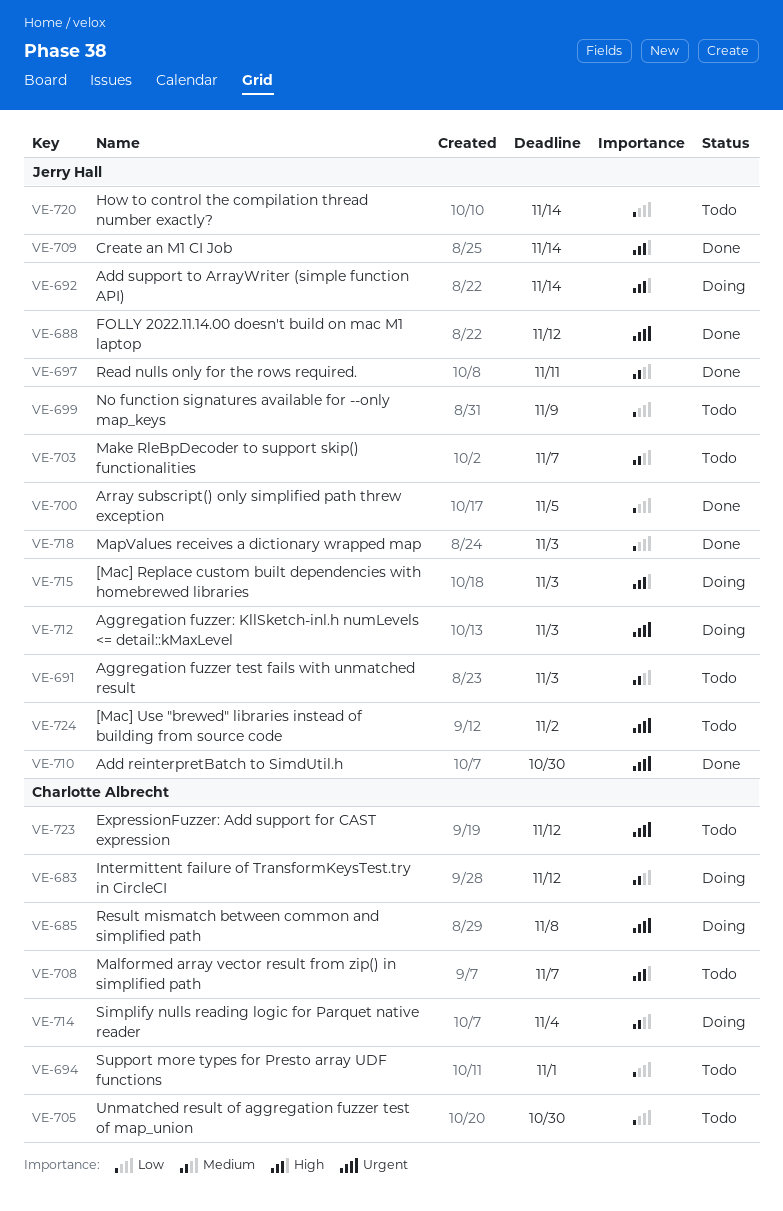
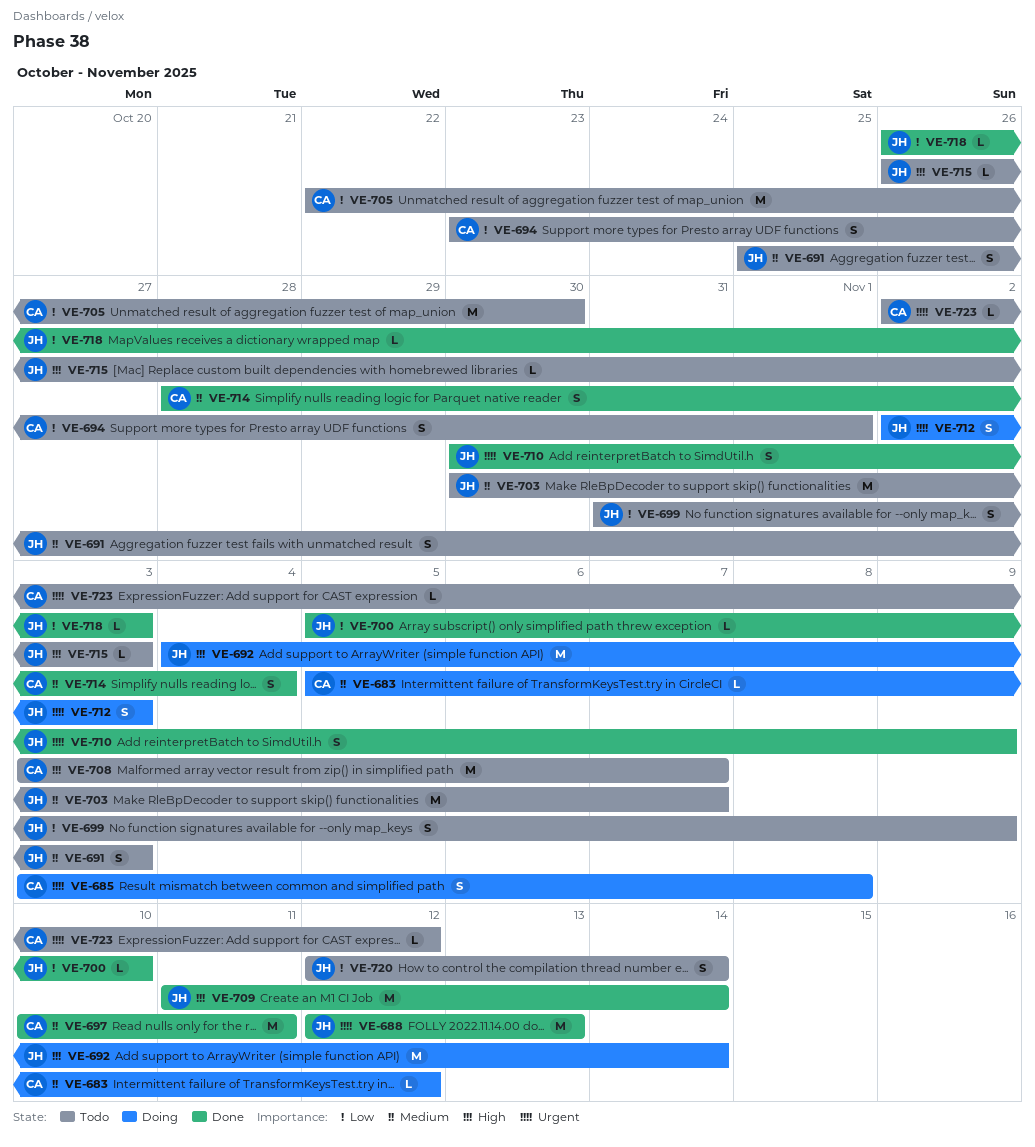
VE-688, due: Nov 12 -> Nov 13
VE-697, owner: Jerry Hall -> Charlotte Albrecht
VE-700, due: Nov 5 -> Nov 10
VE-710, due: Oct 30 -> Nov 9
VE-714, status: Doing -> Done
VE-715, status: Doing -> Todo
VE-724: present -> none

